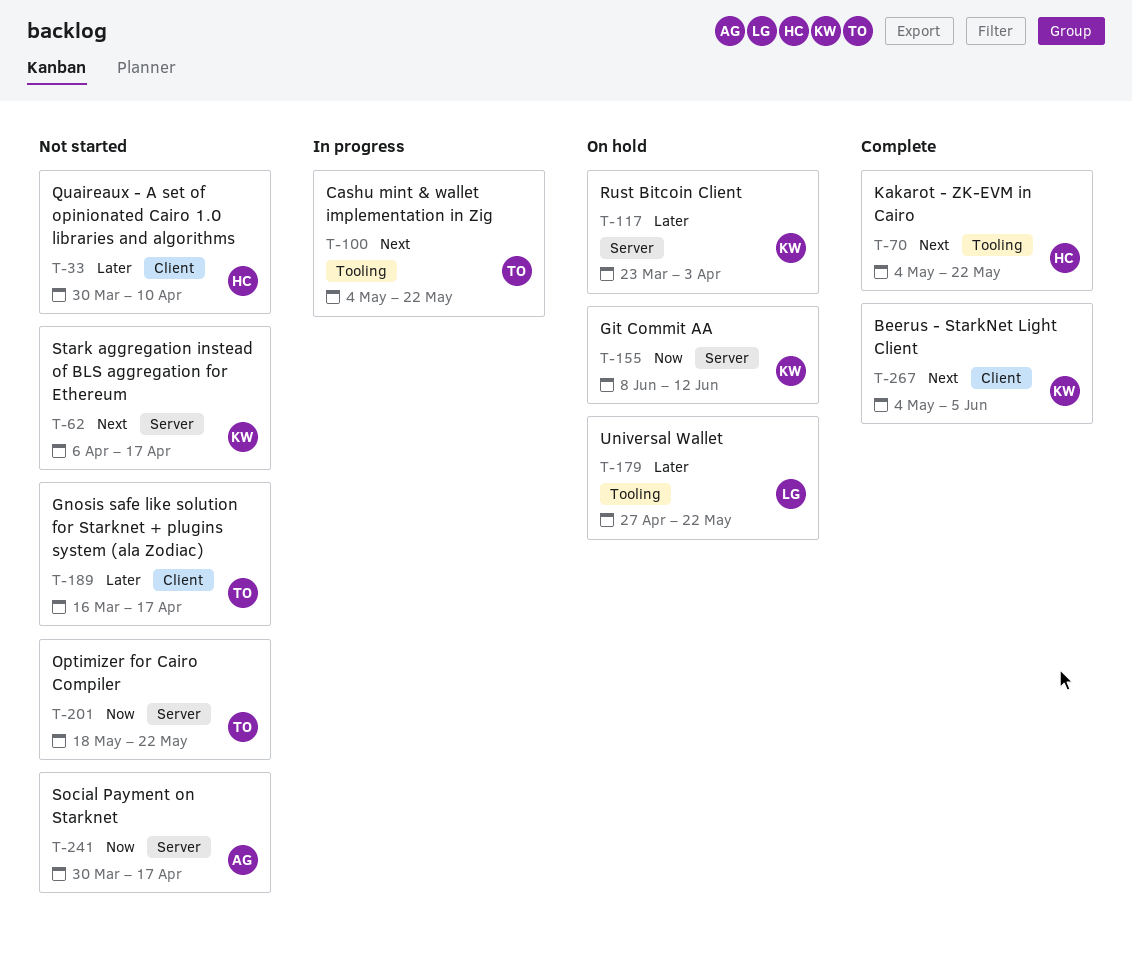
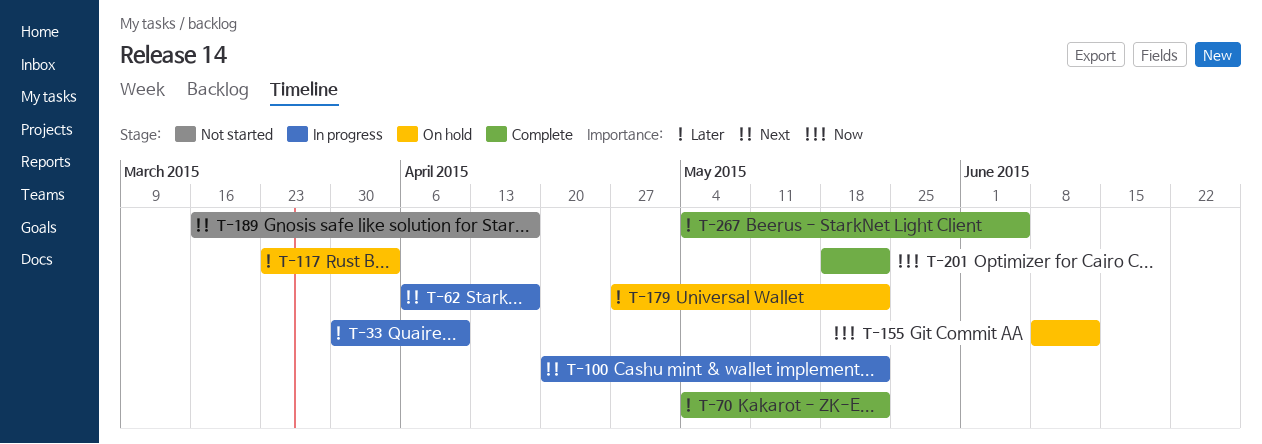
T-33, status: Not started -> In progress
T-62, status: Not started -> In progress
T-70, priority: Next -> Later
T-100, start: May 4 -> Apr 20
T-189, priority: Later -> Next
T-201, status: Not started -> Complete
T-241: present -> none
T-267, priority: Next -> Later

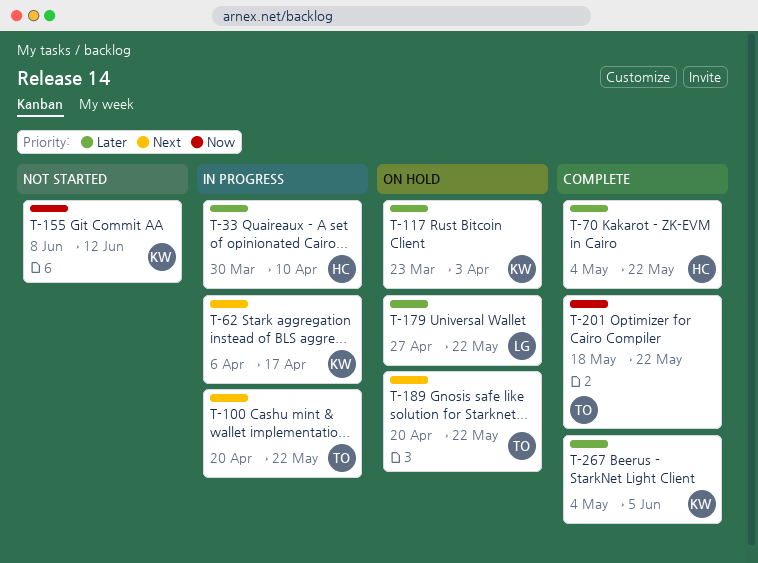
T-155, status: On hold -> Not started
T-189, status: Not started -> On hold
T-189, start: Mar 16 -> Apr 20
T-189, due: Apr 17 -> May 22

